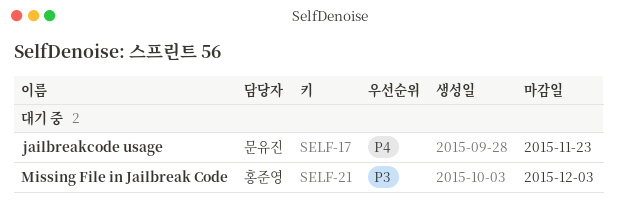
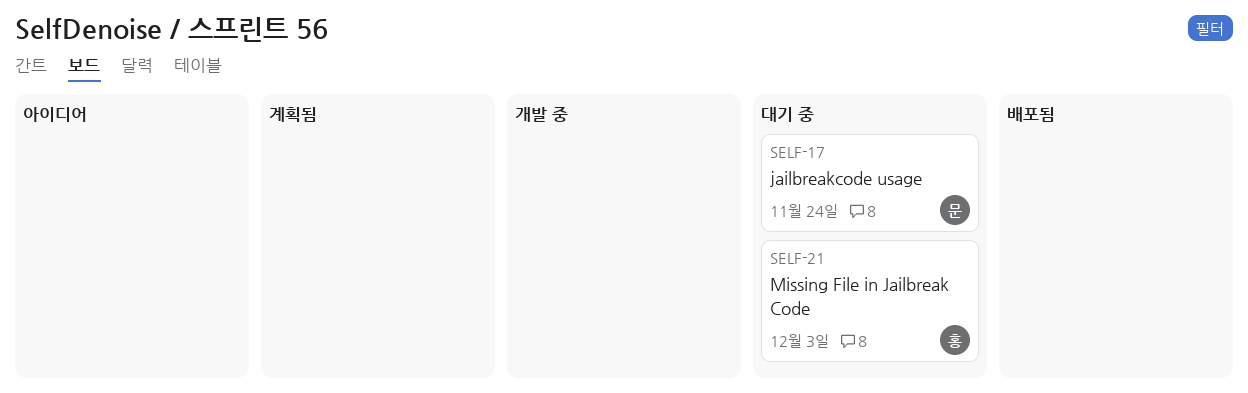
SELF-17, due: Nov 23 -> Nov 24

